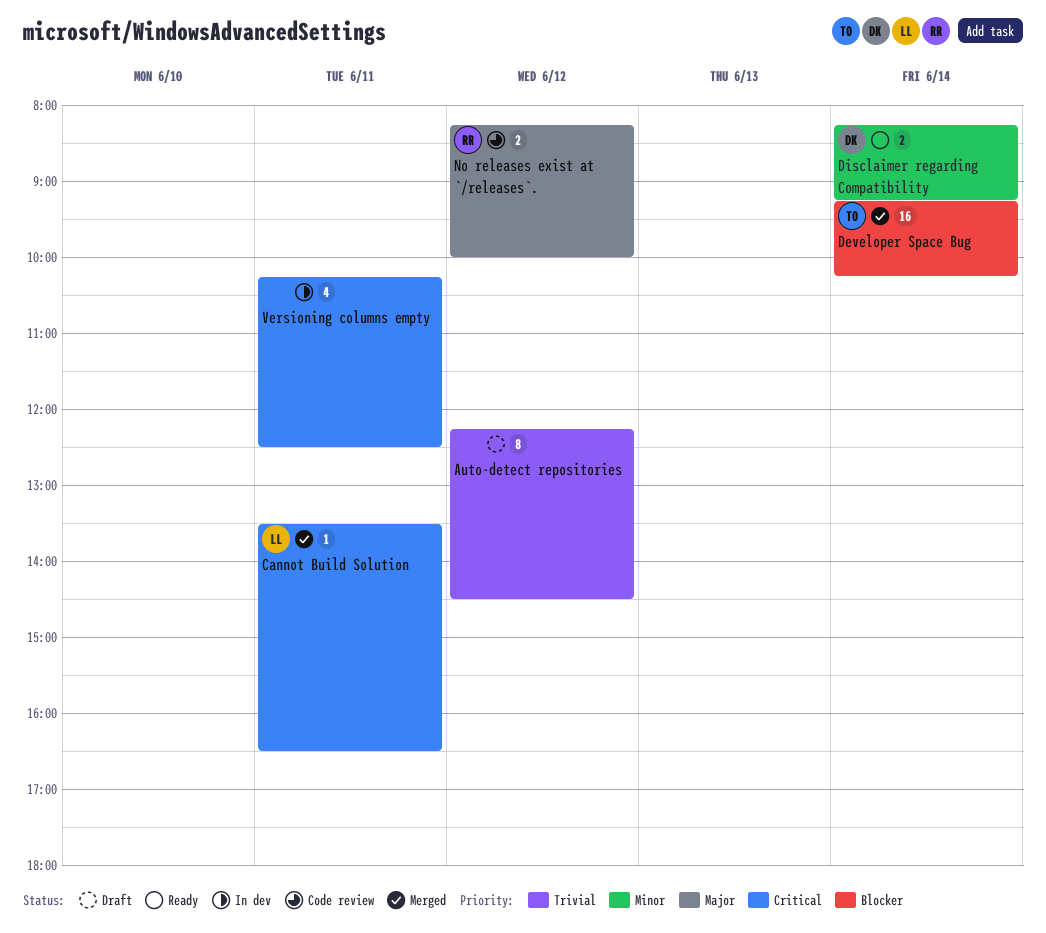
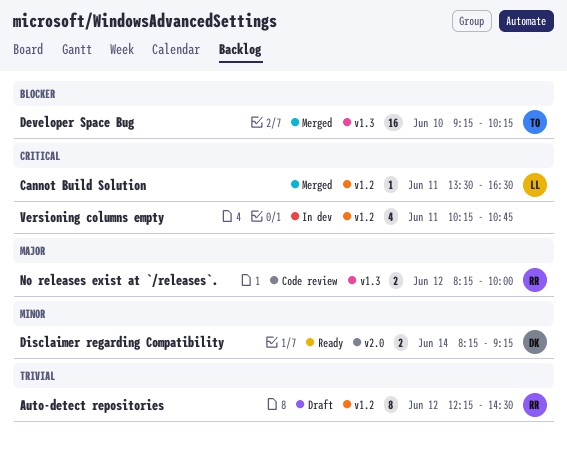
Auto-detect repositories, owner: none -> RR
Developer Space Bug, day: Jun 14 -> Jun 10
Versioning columns empty, ends: 12:30 -> 10:45

